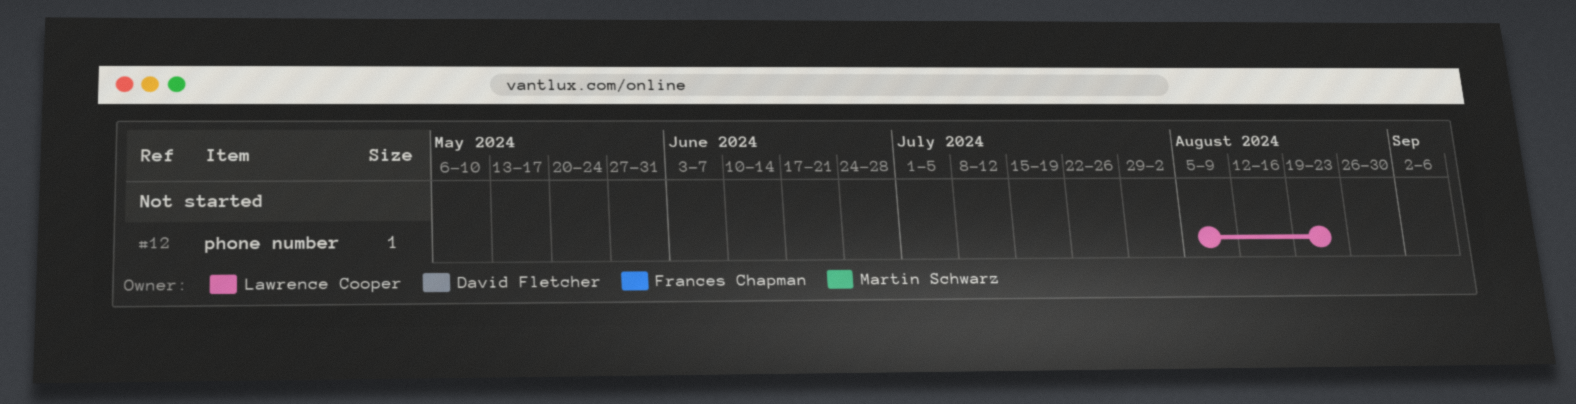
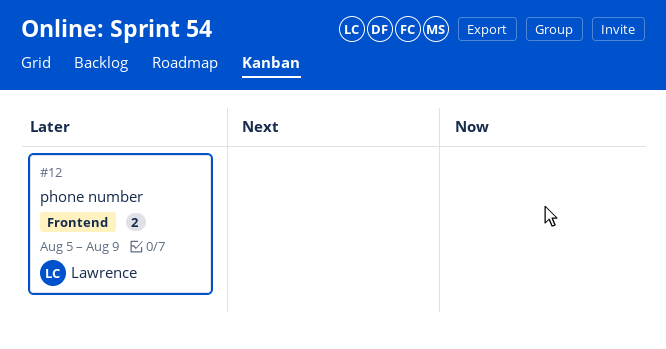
#12, estimate: 1 -> 2
#12, due: Aug 23 -> Aug 9

